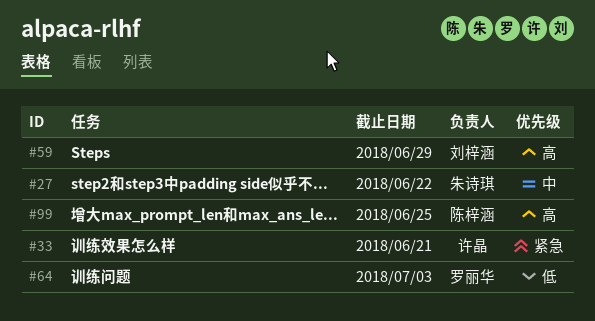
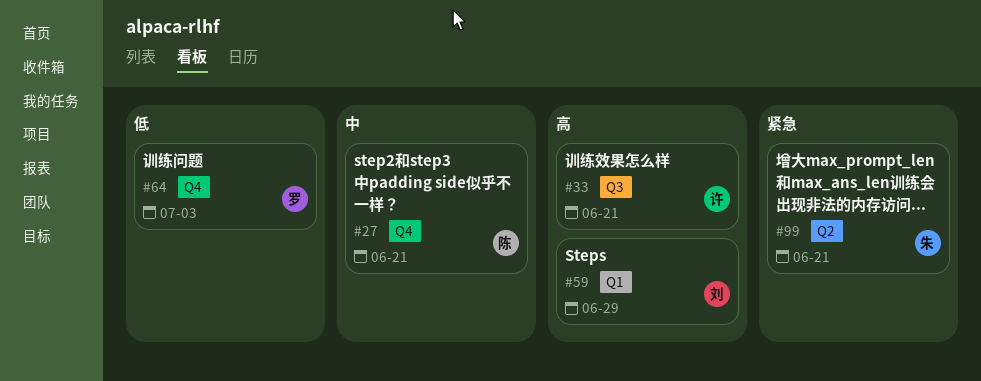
#27, owner: 朱诗琪 -> 陈梓涵
#27, due: Jun 22 -> Jun 21
#33, priority: 紧急 -> 高
#99, owner: 陈梓涵 -> 朱诗琪
#99, priority: 高 -> 紧急
#99, due: Jun 25 -> Jun 21

